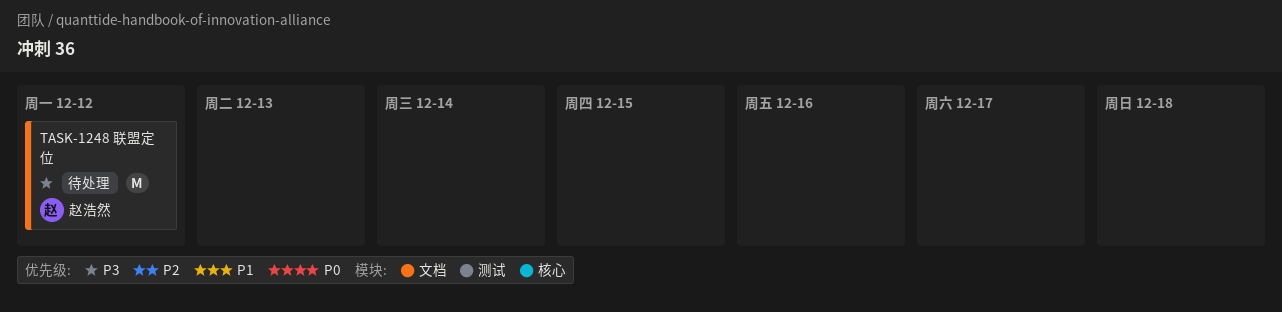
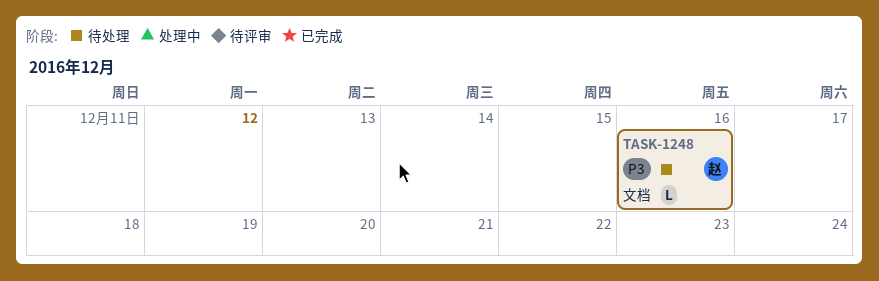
TASK-1248, estimate: M -> L
TASK-1248, due: Dec 12 -> Dec 16

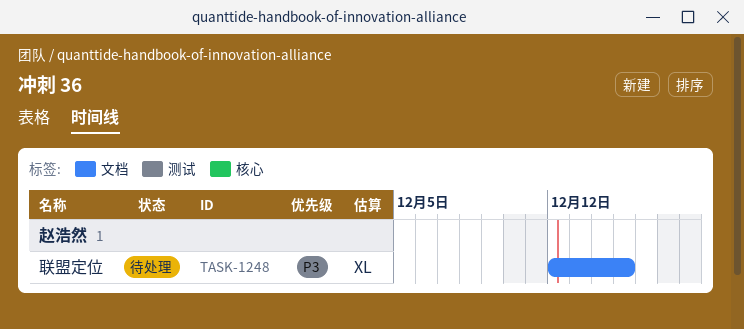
TASK-1248, estimate: L -> XL
TASK-1248, due: Dec 16 -> Dec 15

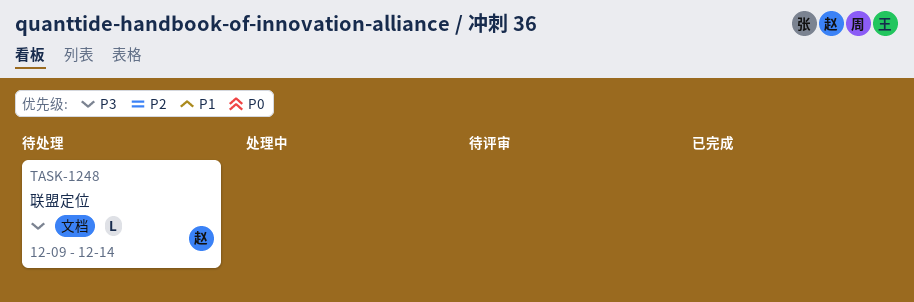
TASK-1248, estimate: XL -> L
TASK-1248, start: Dec 12 -> Dec 9
TASK-1248, due: Dec 15 -> Dec 14

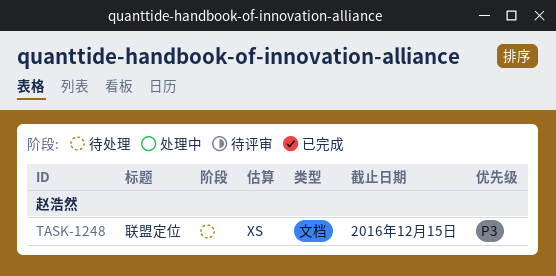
TASK-1248, estimate: L -> XS
TASK-1248, due: Dec 14 -> Dec 15

